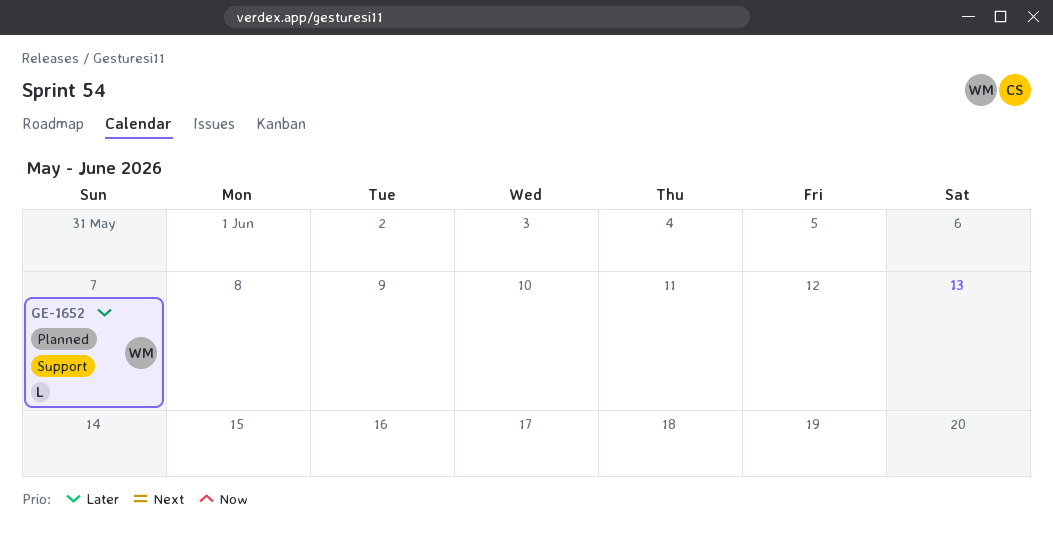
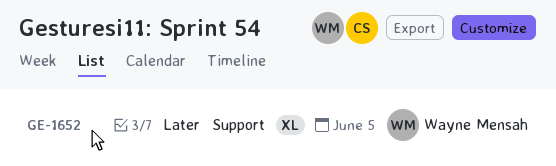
GE-1652, estimate: L -> XL
GE-1652, due: Jun 7 -> Jun 5

